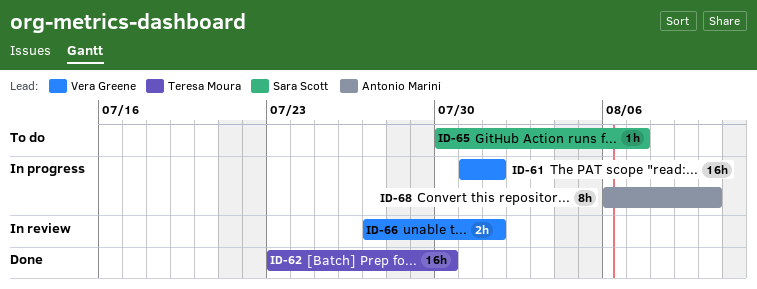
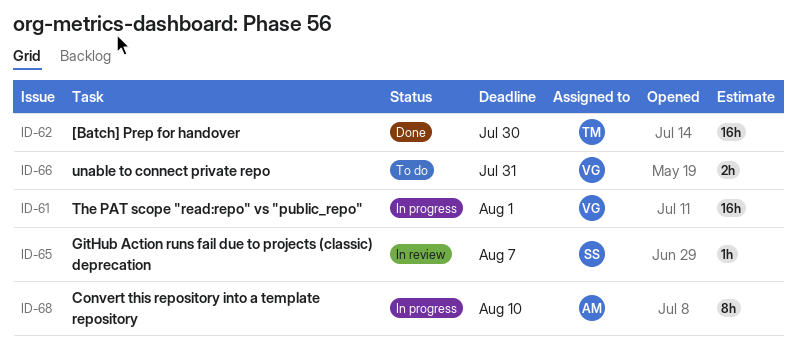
ID-65, status: To do -> In review
ID-66, status: In review -> To do
ID-66, due: Aug 1 -> Jul 31

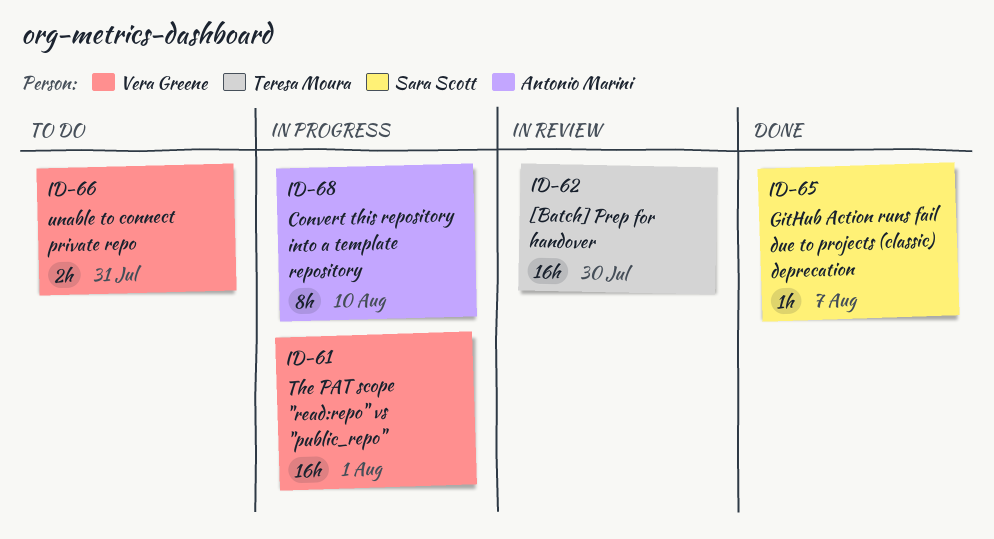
ID-62, status: Done -> In review
ID-65, status: In review -> Done

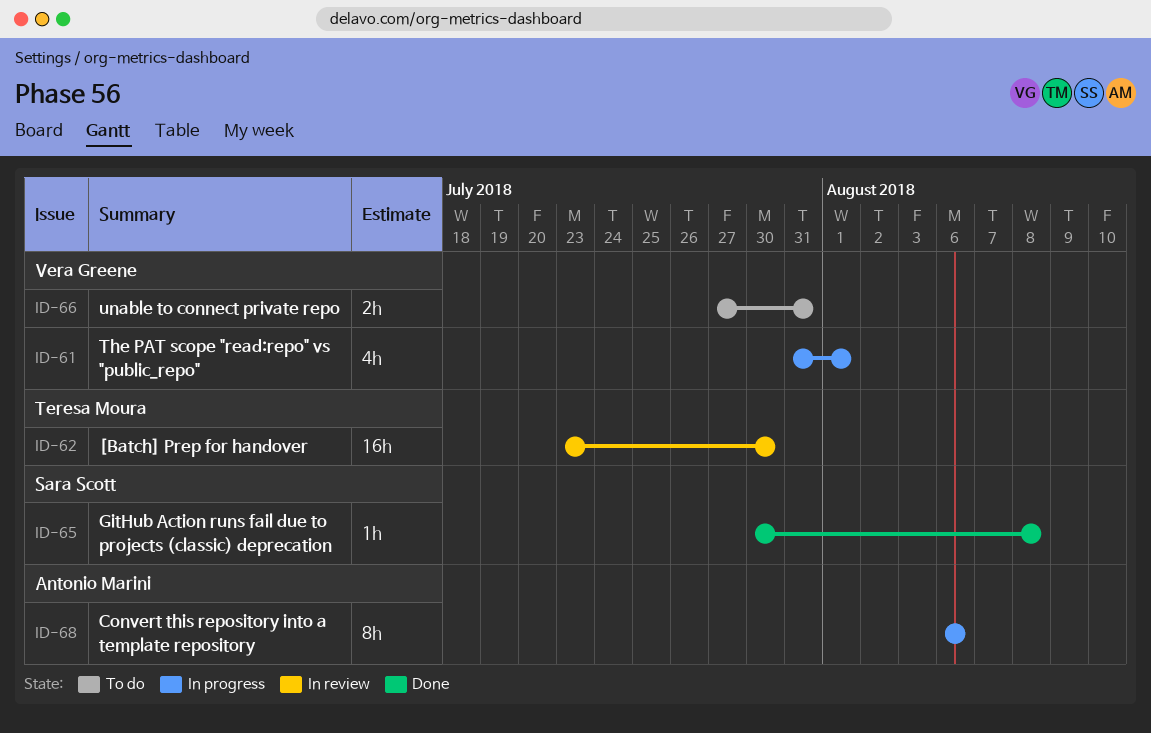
ID-61, estimate: 16h -> 4h
ID-65, due: Aug 7 -> Aug 8
ID-68, due: Aug 10 -> Aug 6

